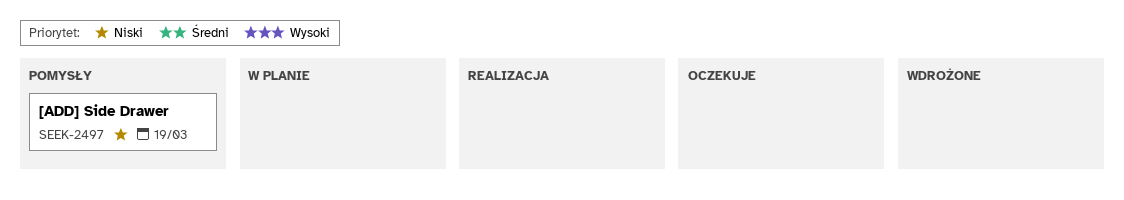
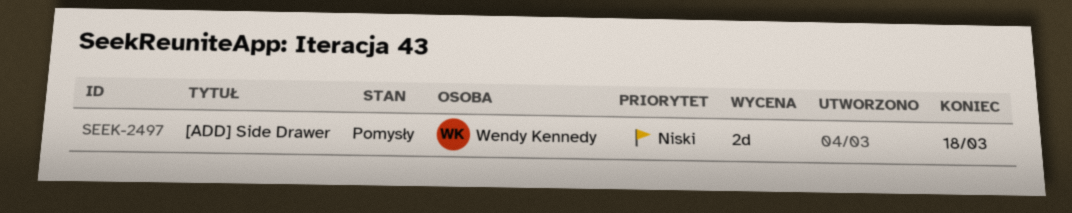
SEEK-2497, due: Mar 19 -> Mar 18

